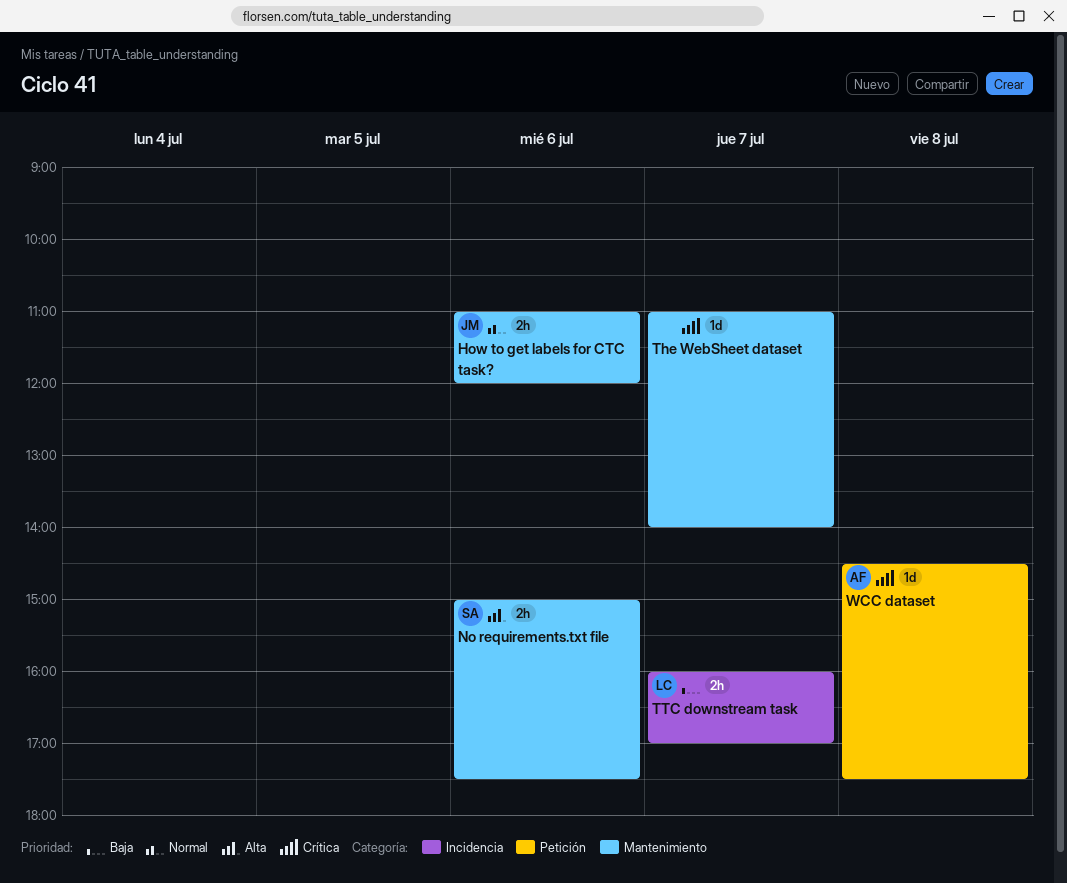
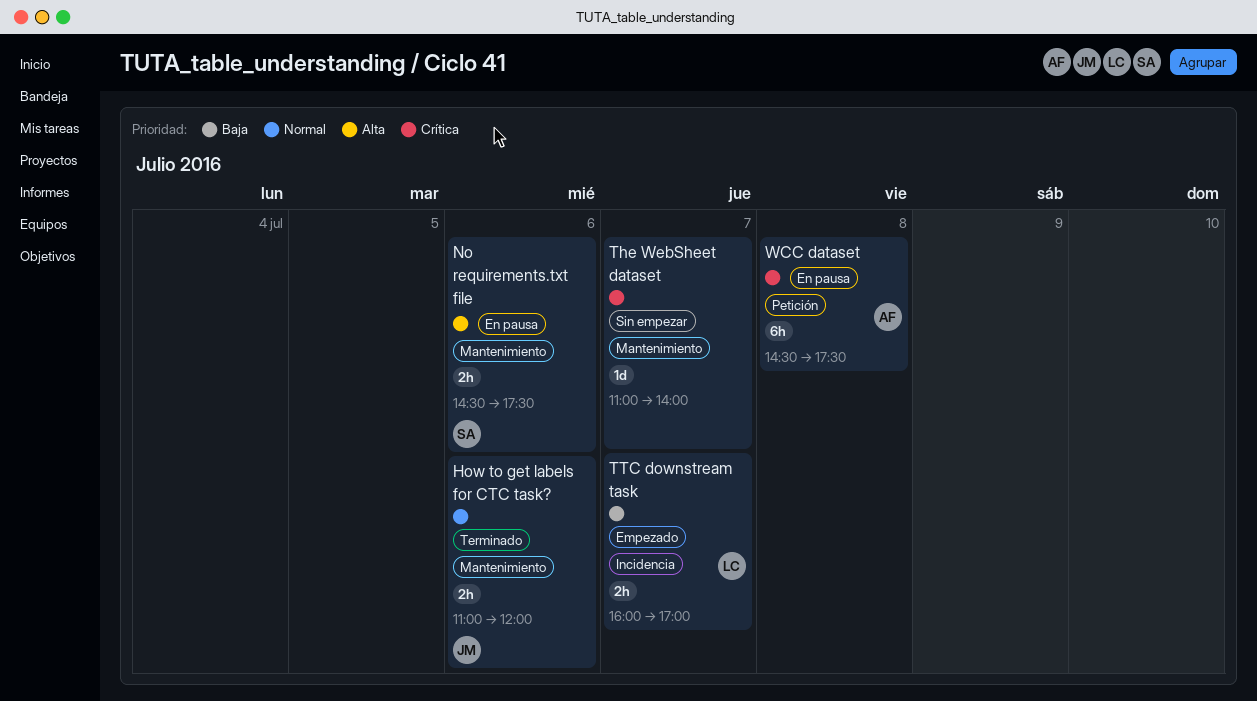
No requirements.txt file, begins: 15:00 -> 14:30
WCC dataset, estimate: 1d -> 6h

